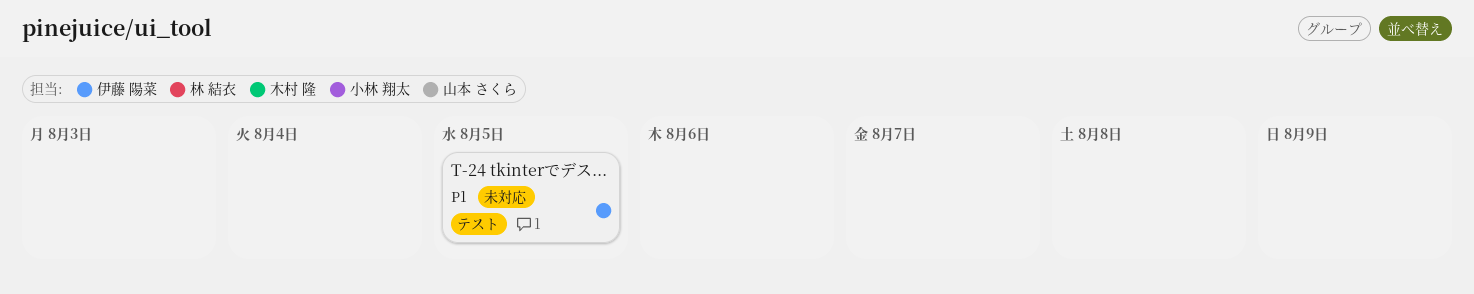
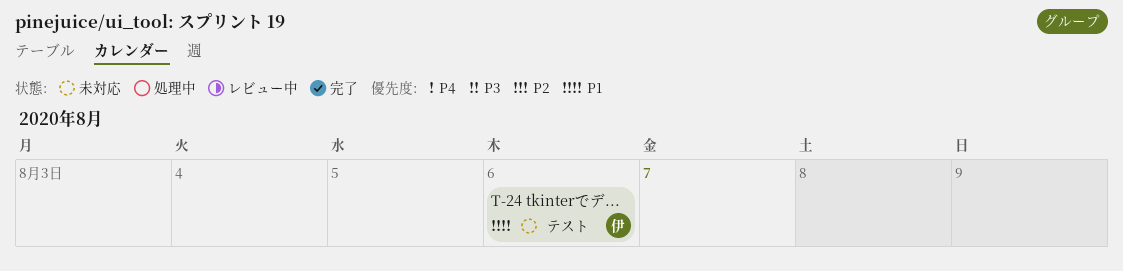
T-24, due: Aug 5 -> Aug 6

